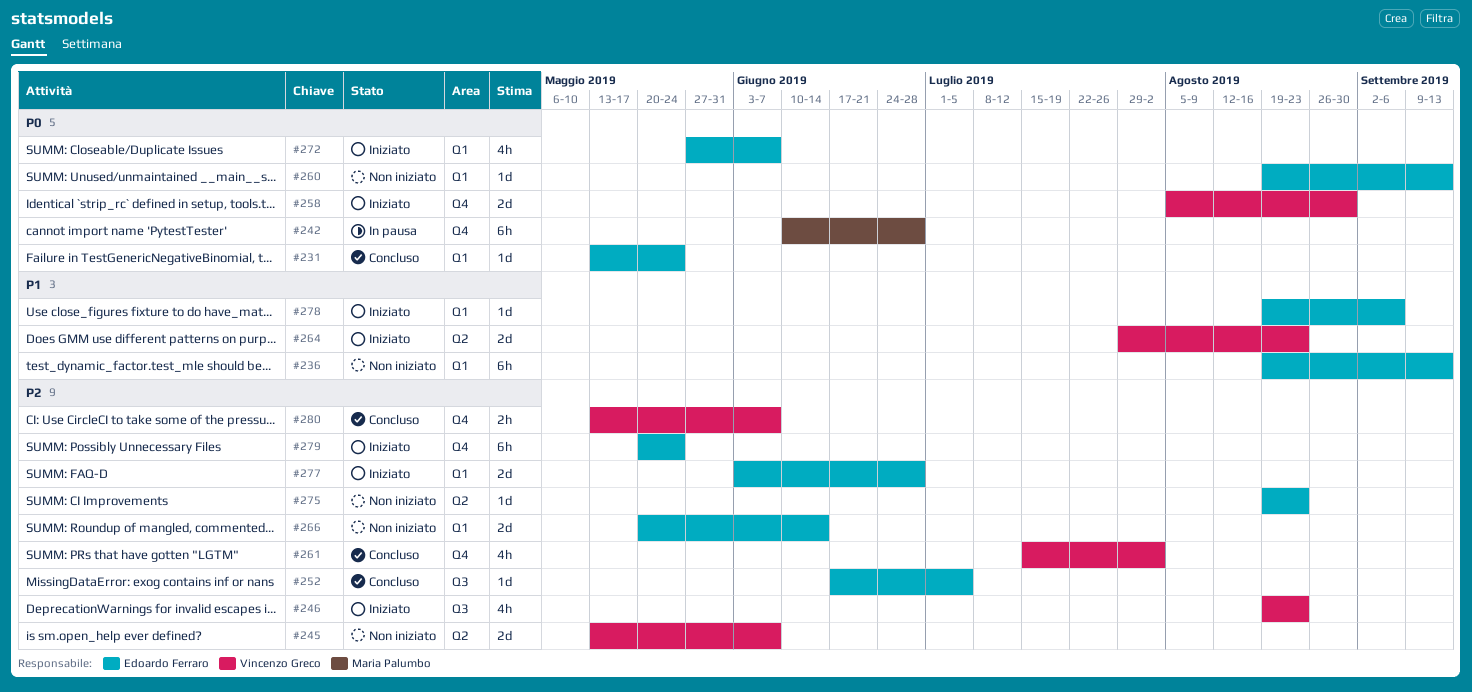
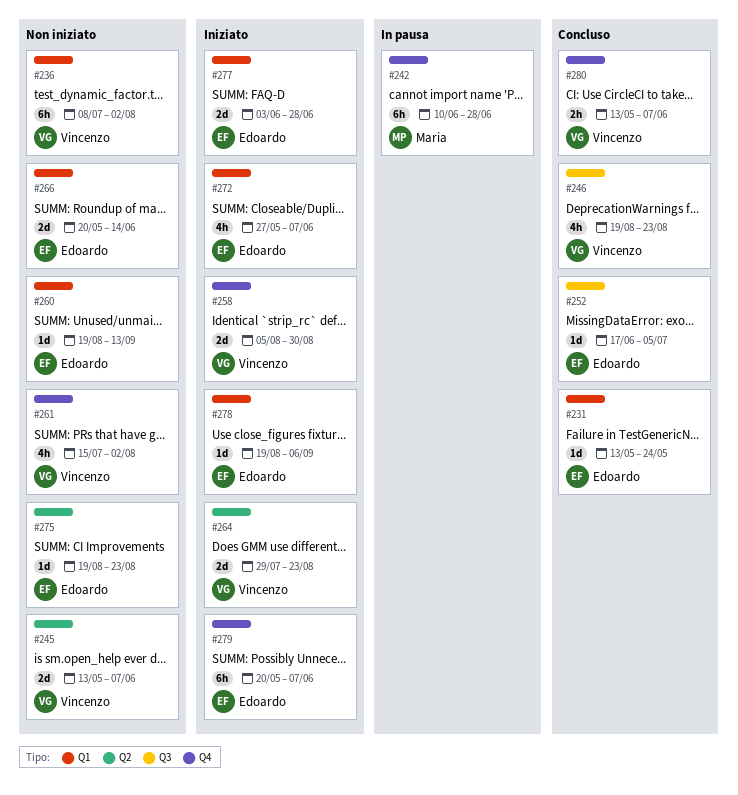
#236, owner: Edoardo Ferraro -> Vincenzo Greco
#236, start: Aug 19 -> Jul 8
#236, due: Sep 13 -> Aug 2
#246, status: Iniziato -> Concluso
#261, status: Concluso -> Non iniziato
#279, due: May 24 -> Jun 7

